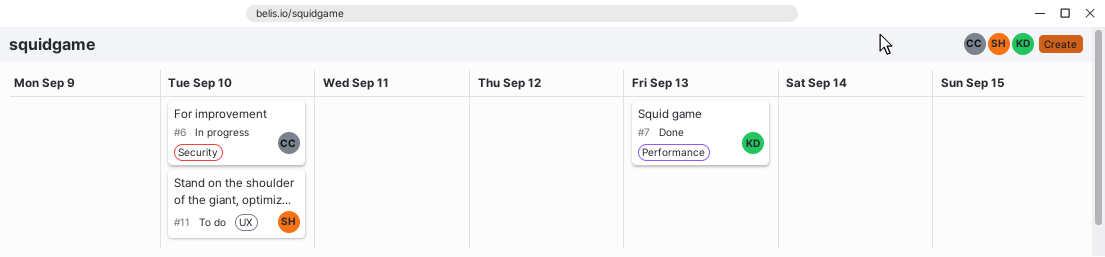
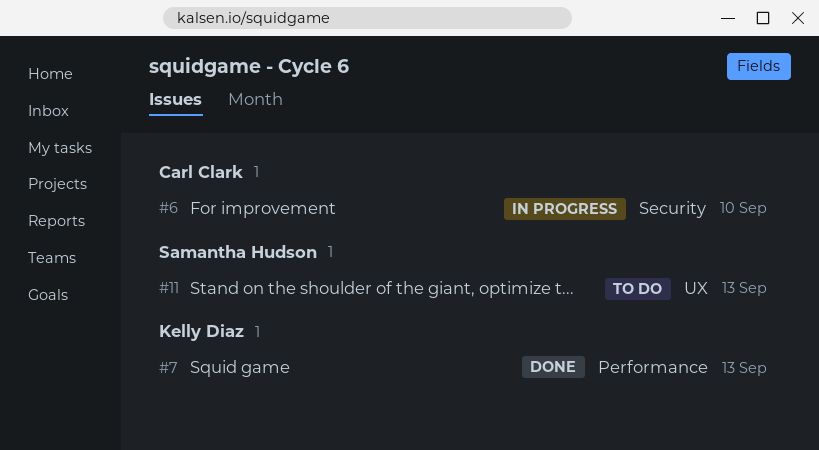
#11, due: Sep 10 -> Sep 13

